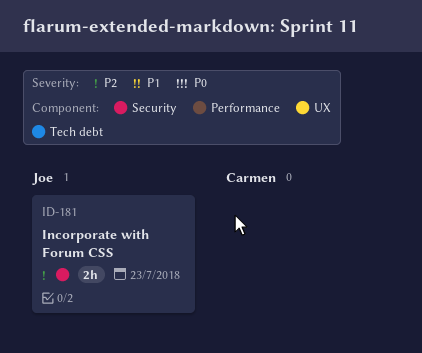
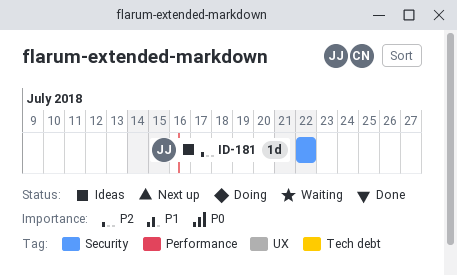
ID-181, estimate: 2h -> 1d
ID-181, due: Jul 23 -> Jul 22

